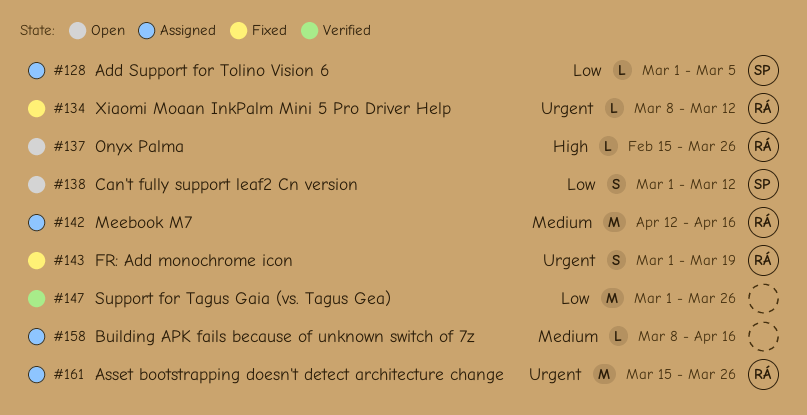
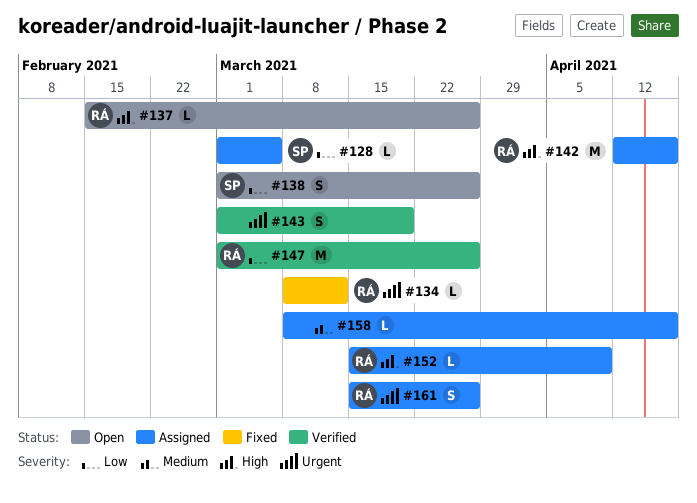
#138, due: Mar 12 -> Mar 26
#142, priority: Medium -> High
#143, status: Fixed -> Verified
#143, owner: RÁ -> none
#147, owner: none -> RÁ
#152: none -> present
#161, estimate: M -> S

